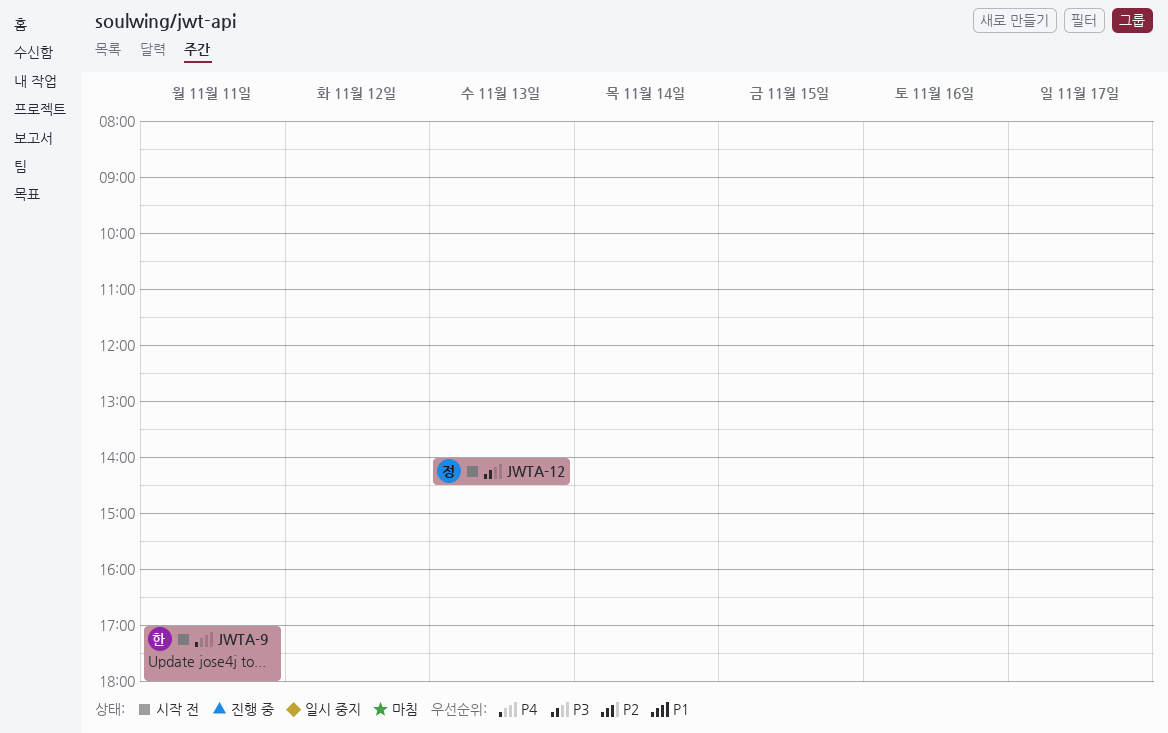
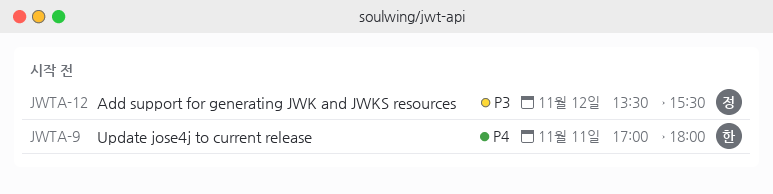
JWTA-12, day: Nov 13 -> Nov 12
JWTA-12, begins: 14:00 -> 13:30
JWTA-12, ends: 14:30 -> 15:30

